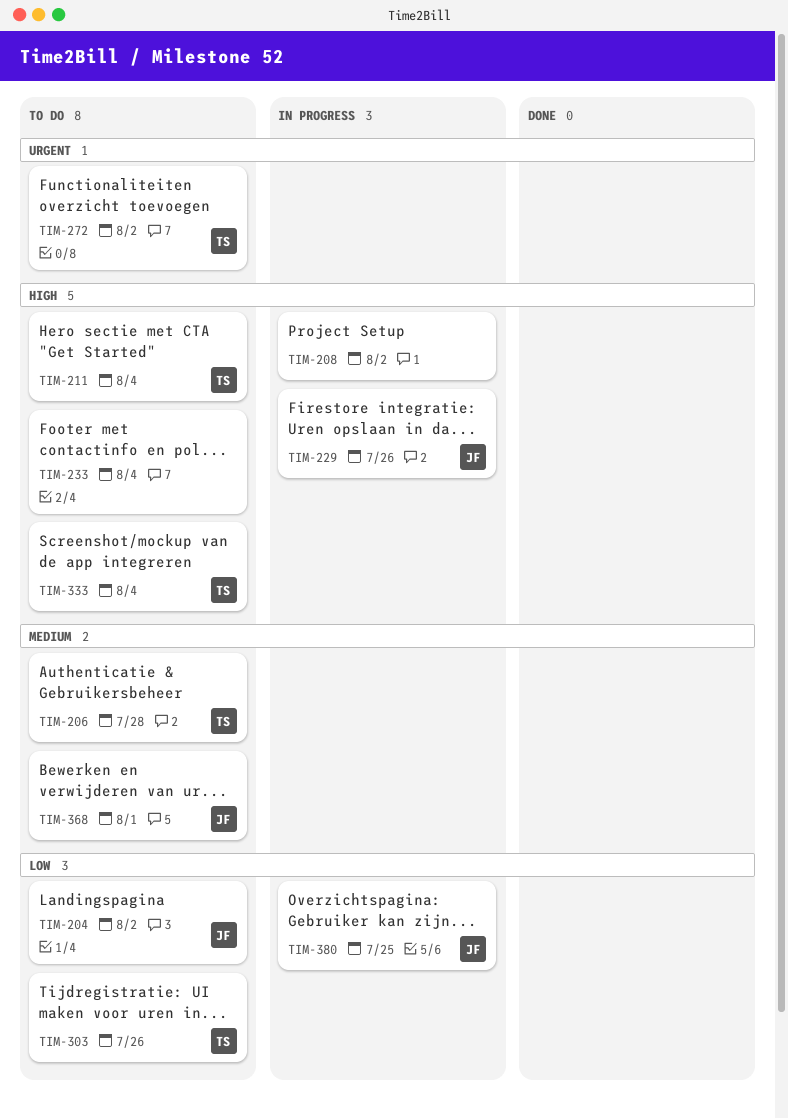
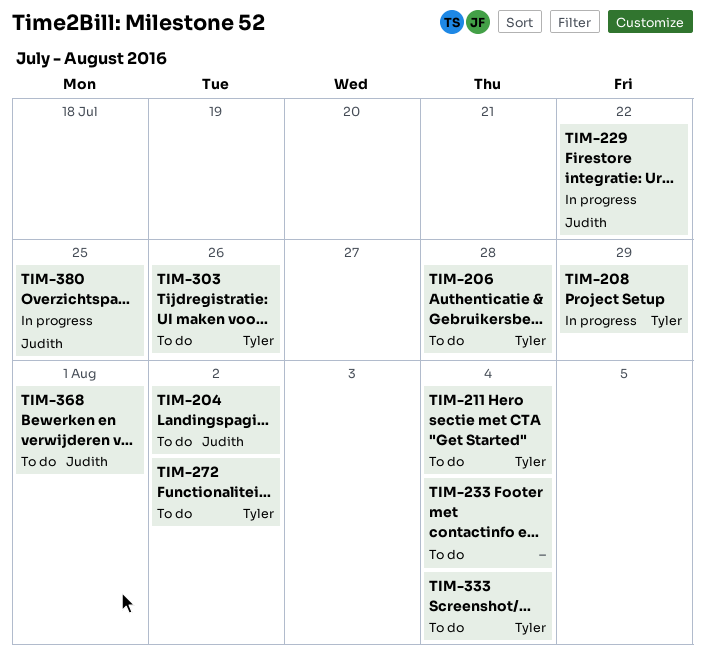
TIM-208, owner: none -> Tyler
TIM-208, due: Aug 2 -> Jul 29
TIM-229, due: Jul 26 -> Jul 22

